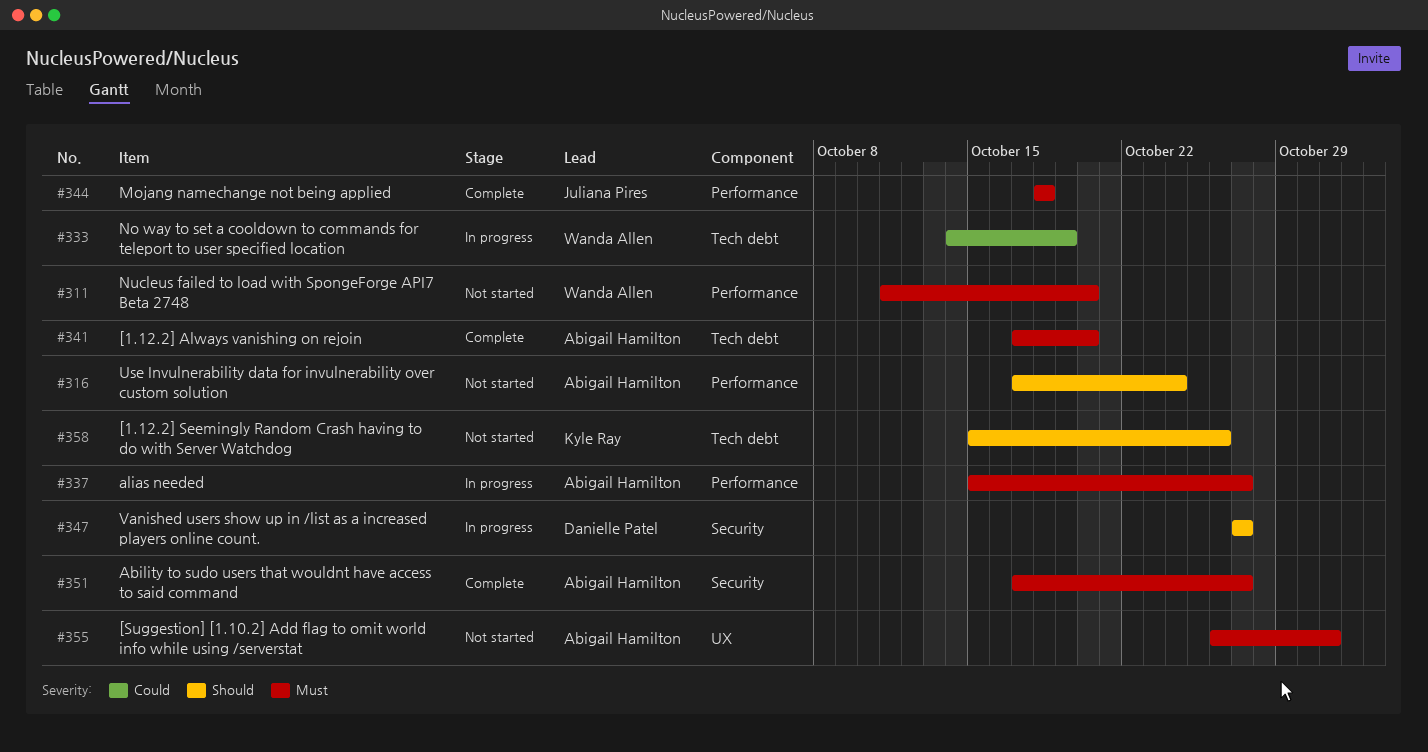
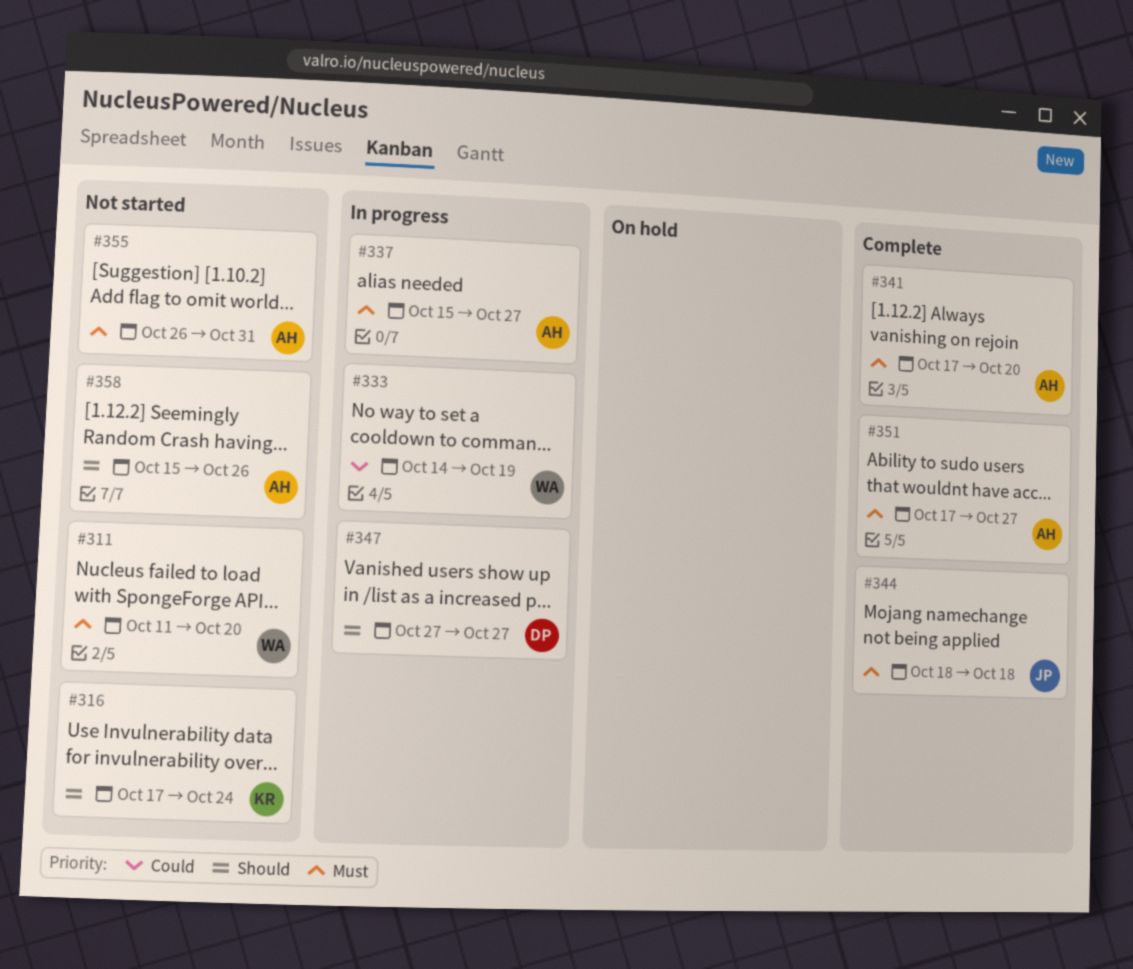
#316, owner: Abigail Hamilton -> Kyle Ray
#358, owner: Kyle Ray -> Abigail Hamilton

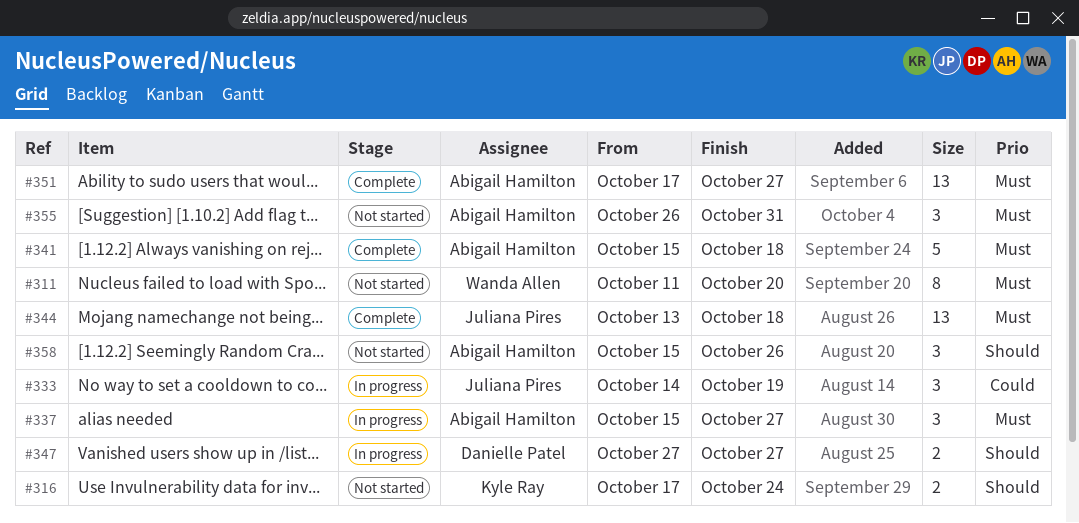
#333, owner: Wanda Allen -> Juliana Pires
#341, start: Oct 17 -> Oct 15
#341, due: Oct 20 -> Oct 18
#344, start: Oct 18 -> Oct 13

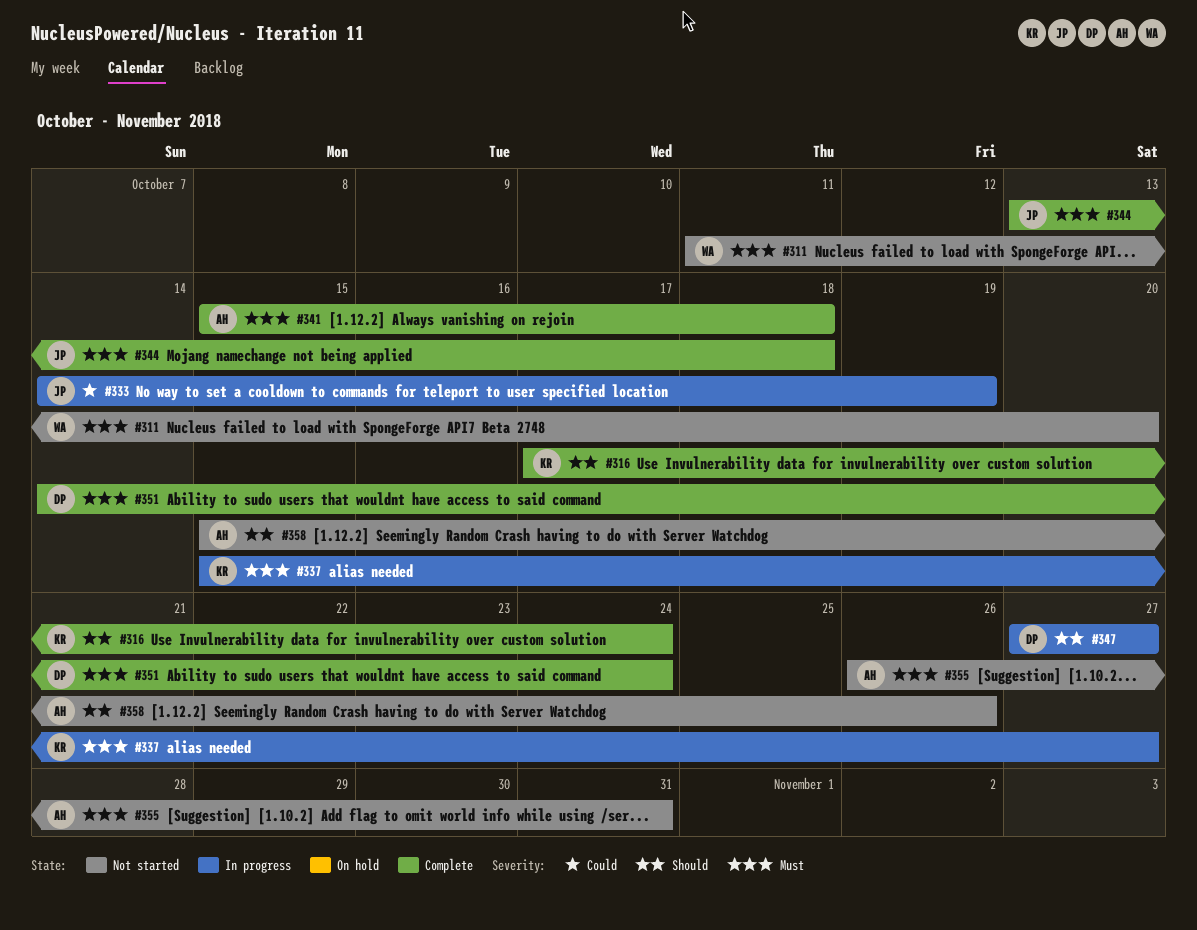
#316, status: Not started -> Complete
#337, owner: Abigail Hamilton -> Kyle Ray
#351, owner: Abigail Hamilton -> Danielle Patel
#351, start: Oct 17 -> Oct 14
#351, due: Oct 27 -> Oct 24

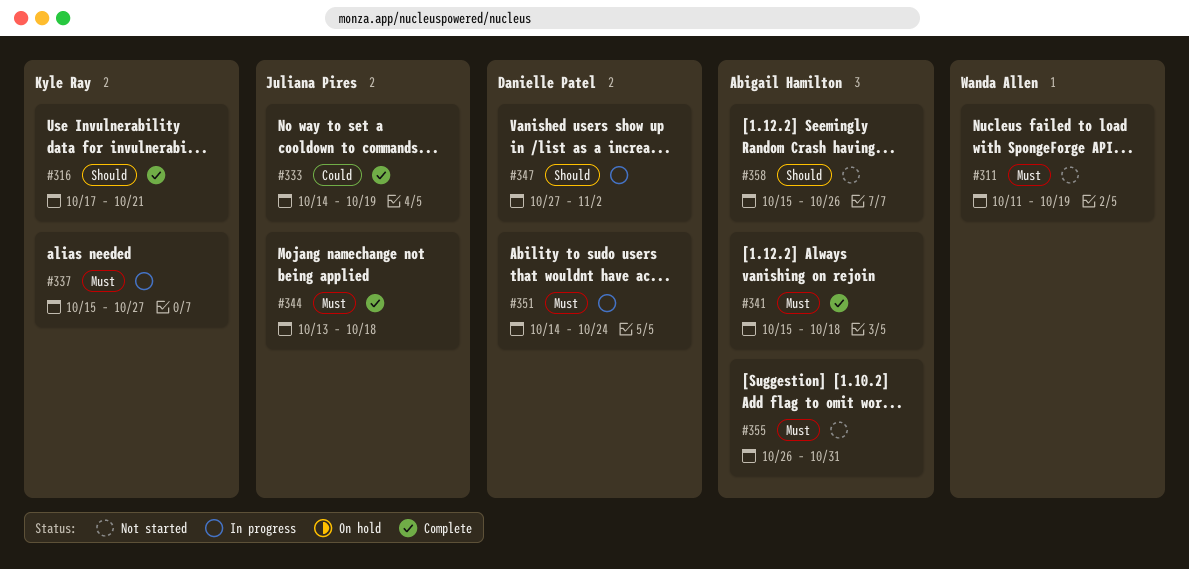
#311, due: Oct 20 -> Oct 19
#316, due: Oct 24 -> Oct 21
#333, status: In progress -> Complete
#347, due: Oct 27 -> Nov 2
#351, status: Complete -> In progress

